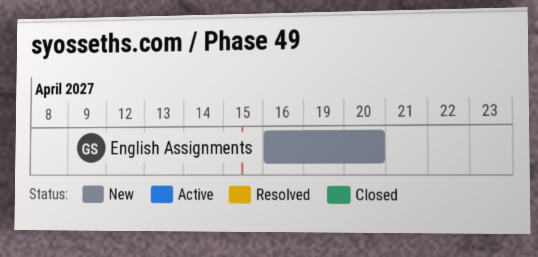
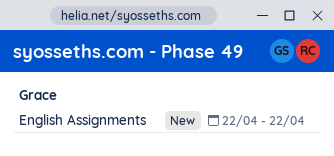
English Assignments, start: Apr 16 -> Apr 22
English Assignments, due: Apr 20 -> Apr 22

